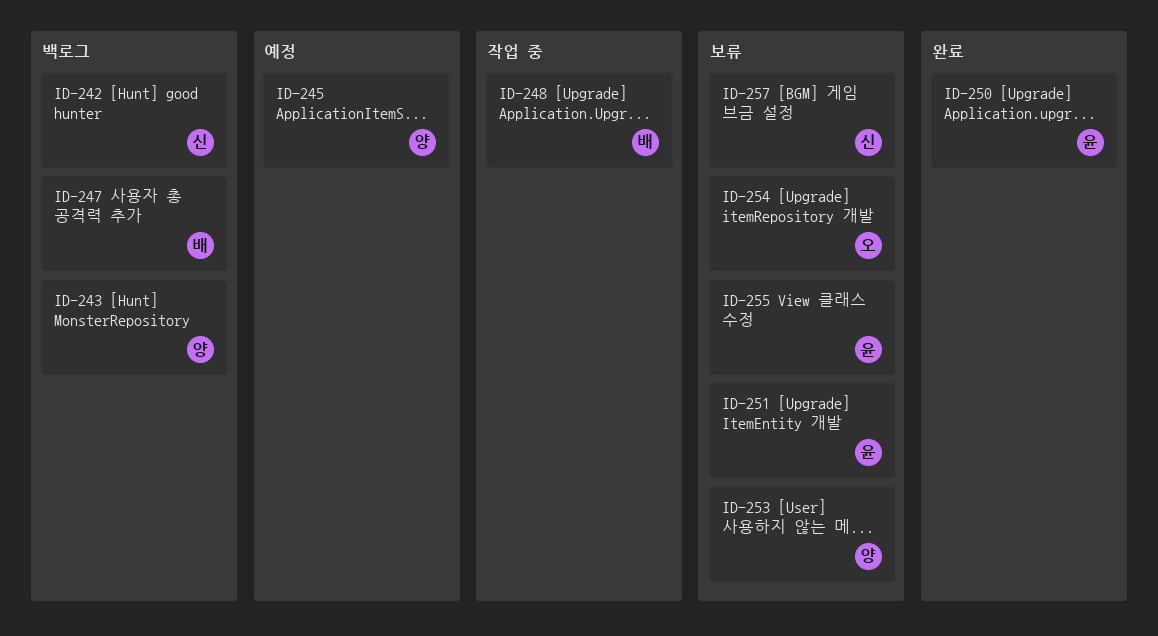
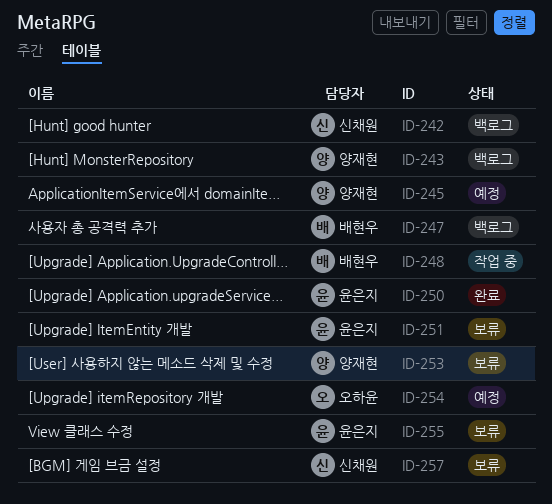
ID-254, status: 보류 -> 예정

